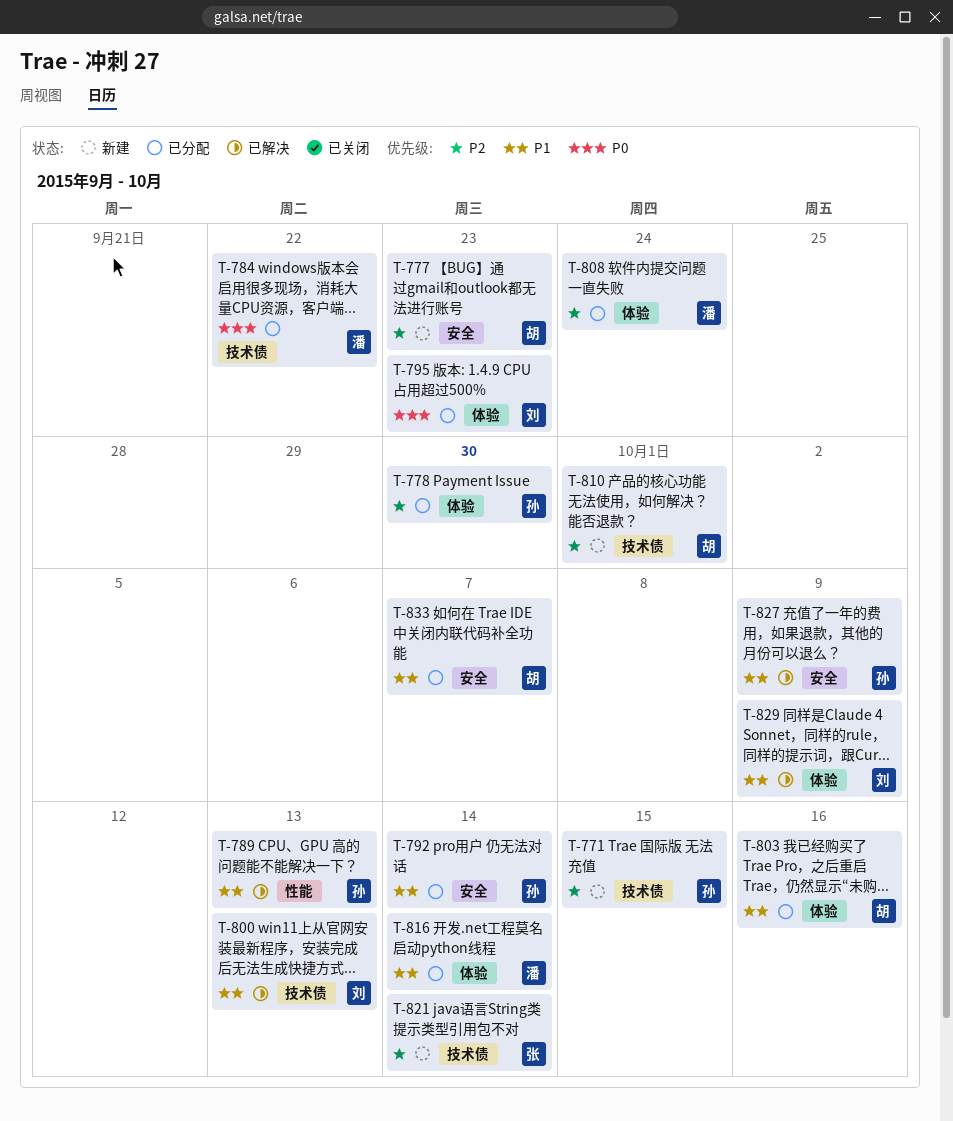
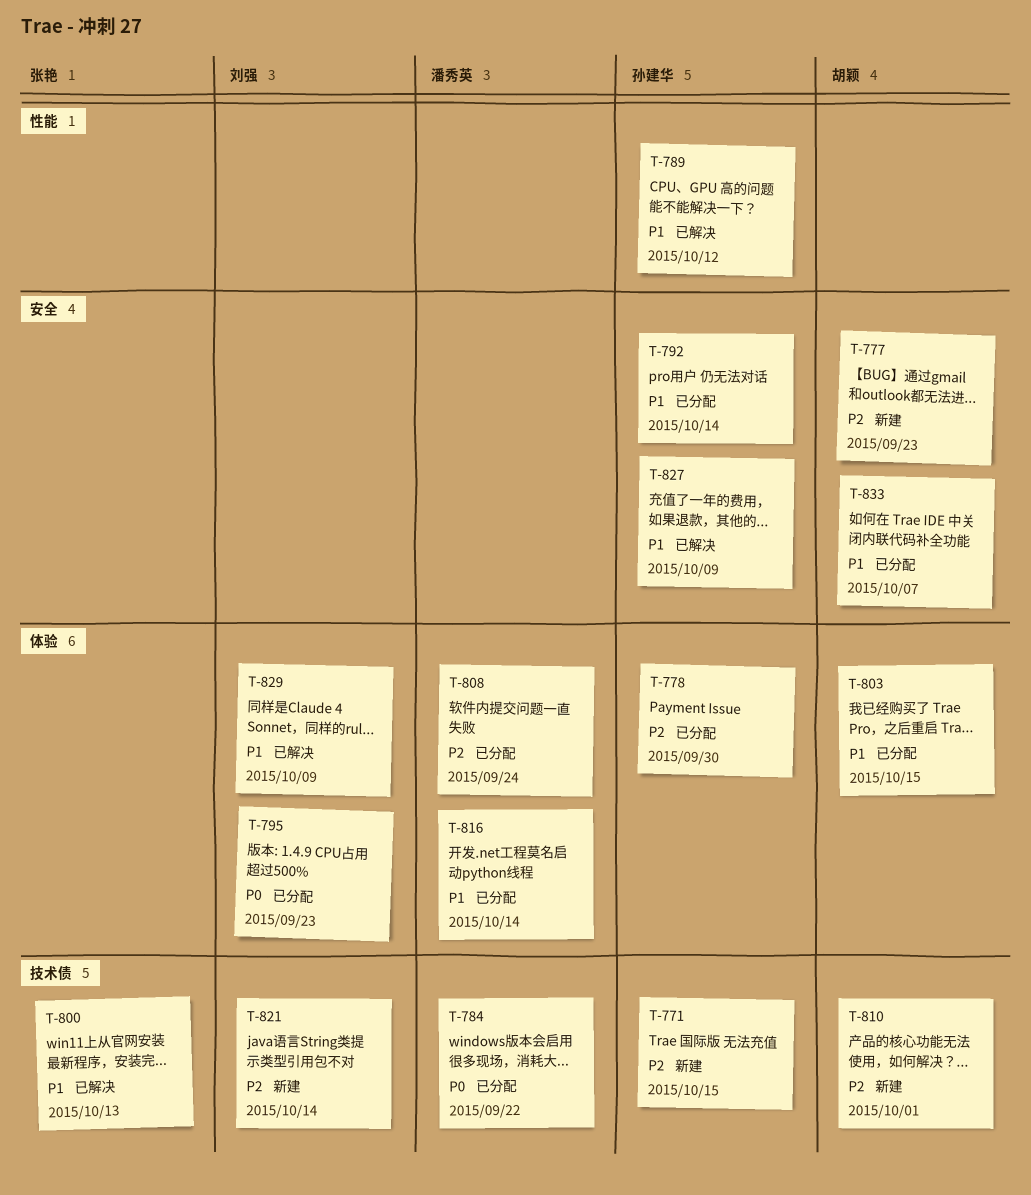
T-789, due: Oct 13 -> Oct 12
T-800, owner: 刘强 -> 张艳
T-803, due: Oct 16 -> Oct 15
T-821, owner: 张艳 -> 刘强

